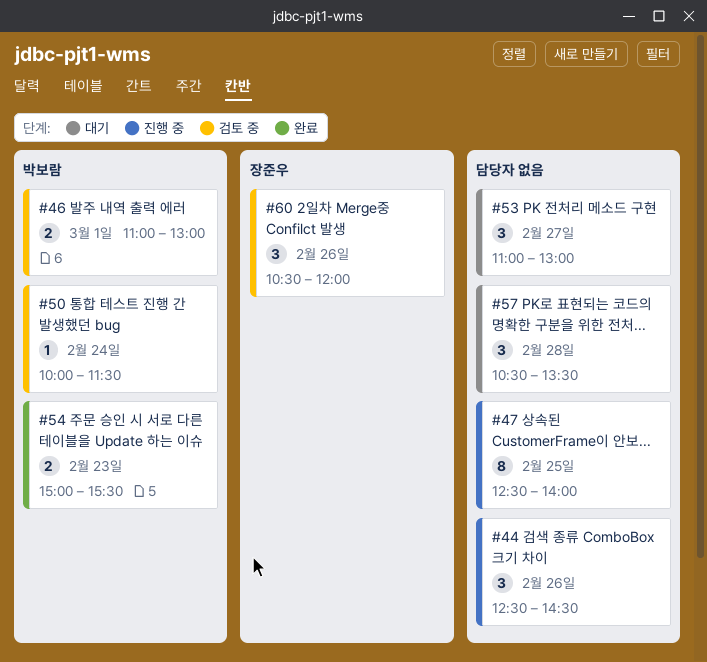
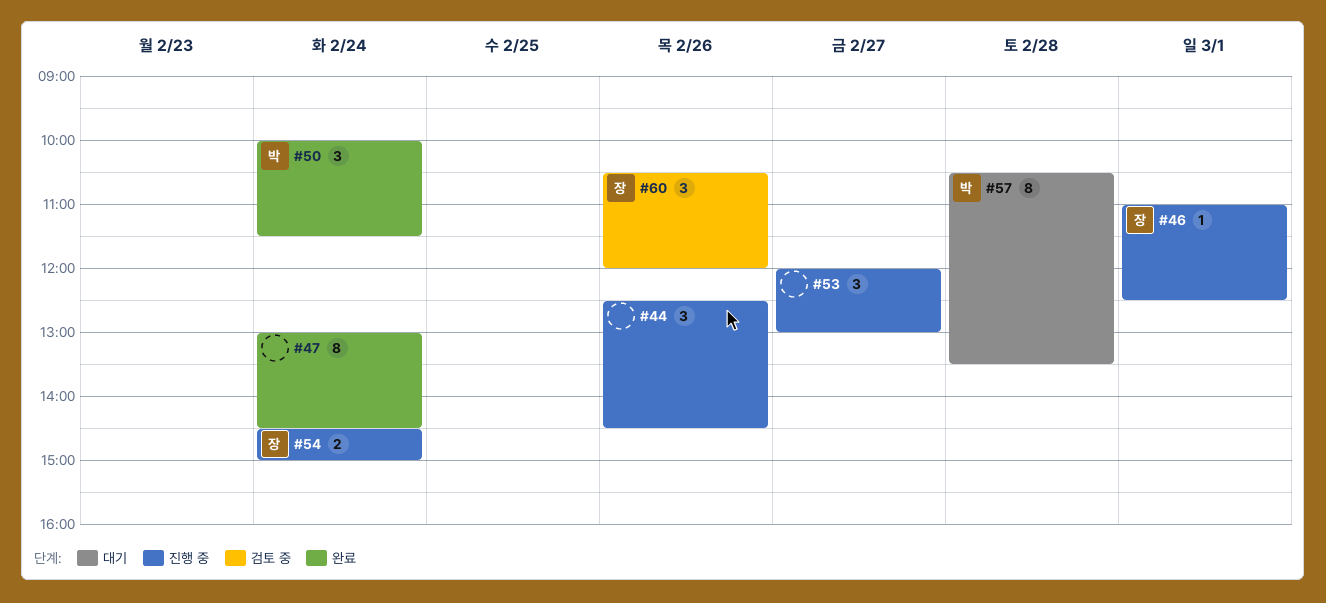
#46, status: 검토 중 -> 진행 중
#46, owner: 박보람 -> 장준우
#46, estimate: 2 -> 1
#46, ends: 13:00 -> 12:30
#47, status: 진행 중 -> 완료
#47, day: Feb 25 -> Feb 24
#47, begins: 12:30 -> 13:00
#47, ends: 14:00 -> 14:30
#50, status: 검토 중 -> 완료
#50, estimate: 1 -> 3
#53, status: 대기 -> 진행 중
#53, begins: 11:00 -> 12:00
#54, status: 완료 -> 진행 중
#54, owner: 박보람 -> 장준우
#54, day: Feb 23 -> Feb 24
#54, begins: 15:00 -> 14:30
#54, ends: 15:30 -> 15:00
#57, owner: none -> 박보람
#57, estimate: 3 -> 8

